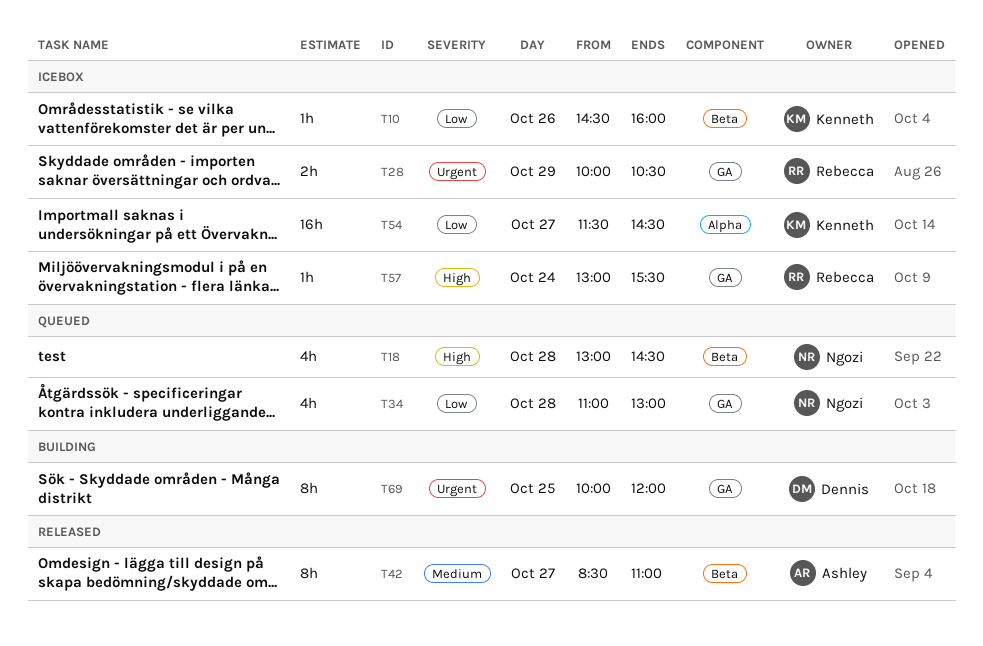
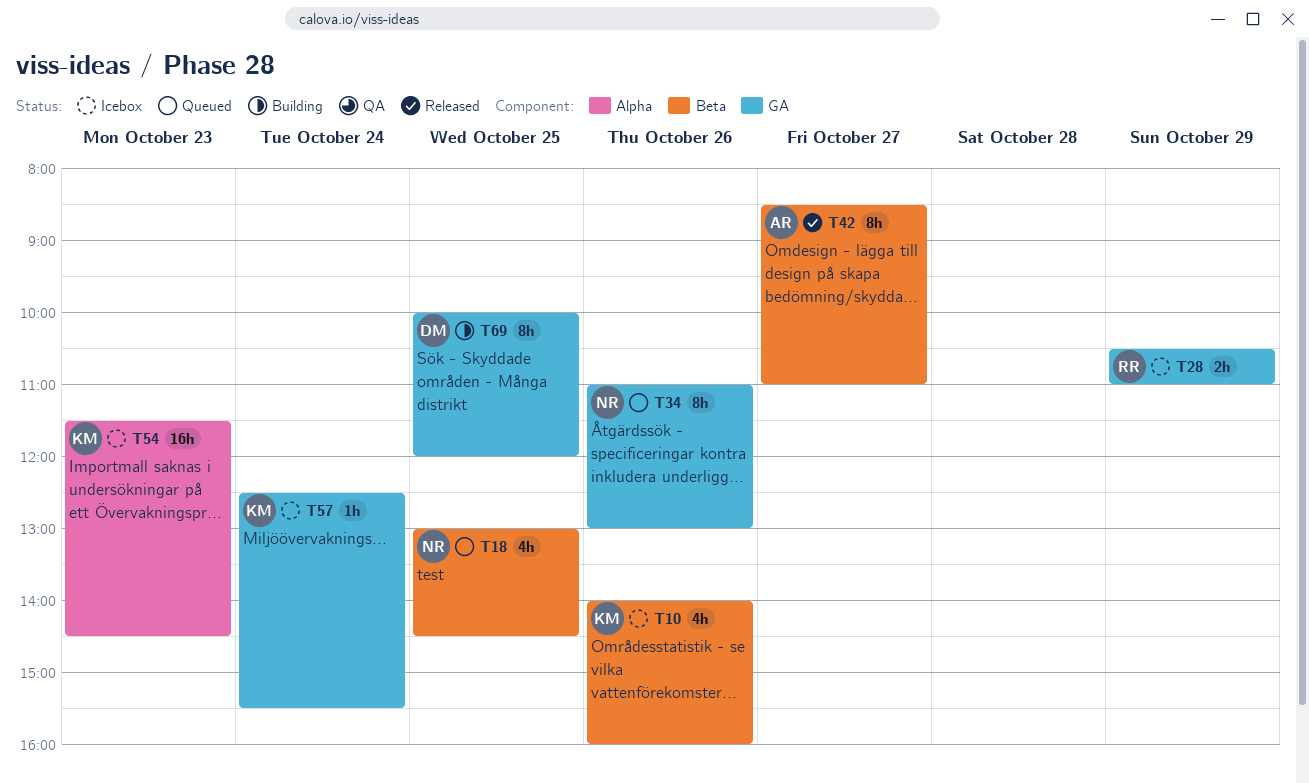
T10, estimate: 1h -> 4h
T10, begins: 14:30 -> 14:00
T18, day: Oct 28 -> Oct 25
T28, begins: 10:00 -> 10:30
T28, ends: 10:30 -> 11:00
T34, estimate: 4h -> 8h
T34, day: Oct 28 -> Oct 26
T54, day: Oct 27 -> Oct 23
T57, owner: Rebecca -> Kenneth
T57, begins: 13:00 -> 12:30

